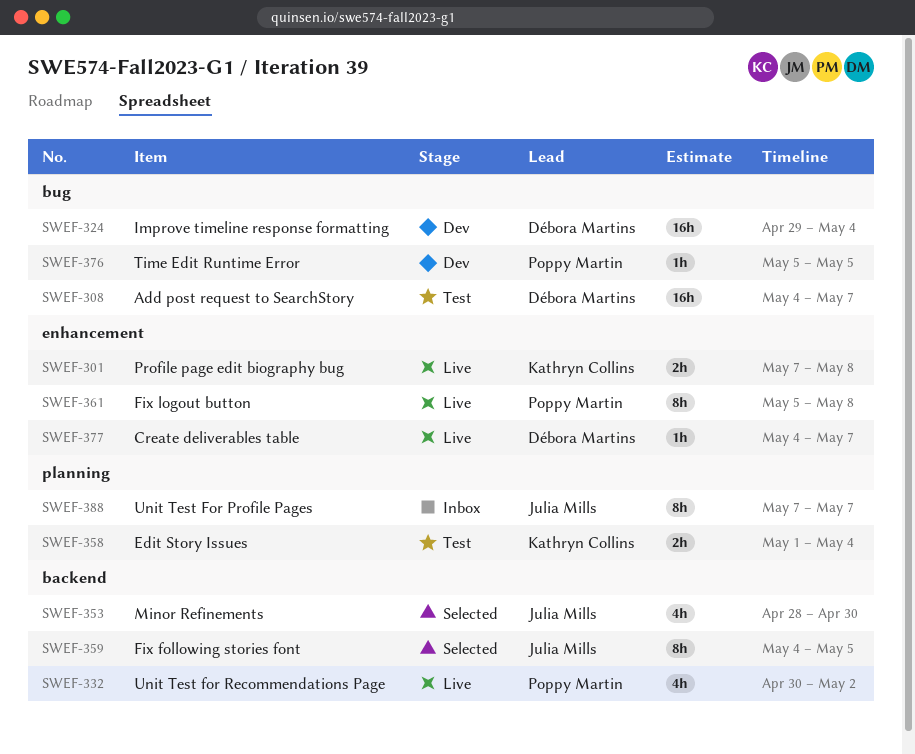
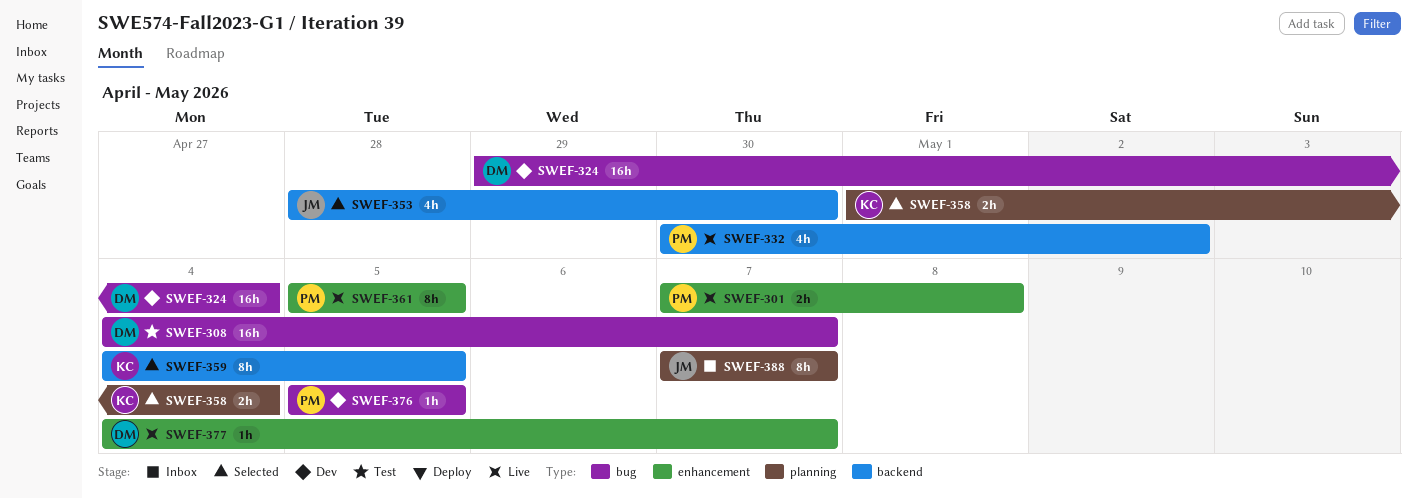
SWEF-301, owner: Kathryn Collins -> Poppy Martin
SWEF-358, status: Test -> Selected
SWEF-359, owner: Julia Mills -> Kathryn Collins
SWEF-361, due: May 8 -> May 5

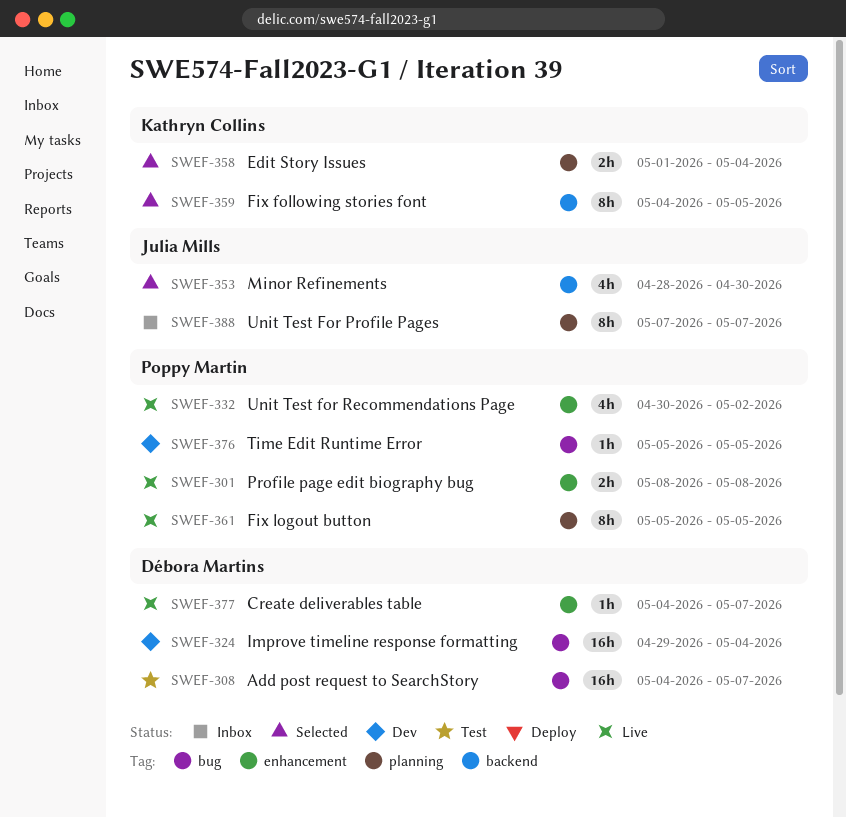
SWEF-301, start: May 7 -> May 8
SWEF-332, label: backend -> enhancement
SWEF-361, label: enhancement -> planning

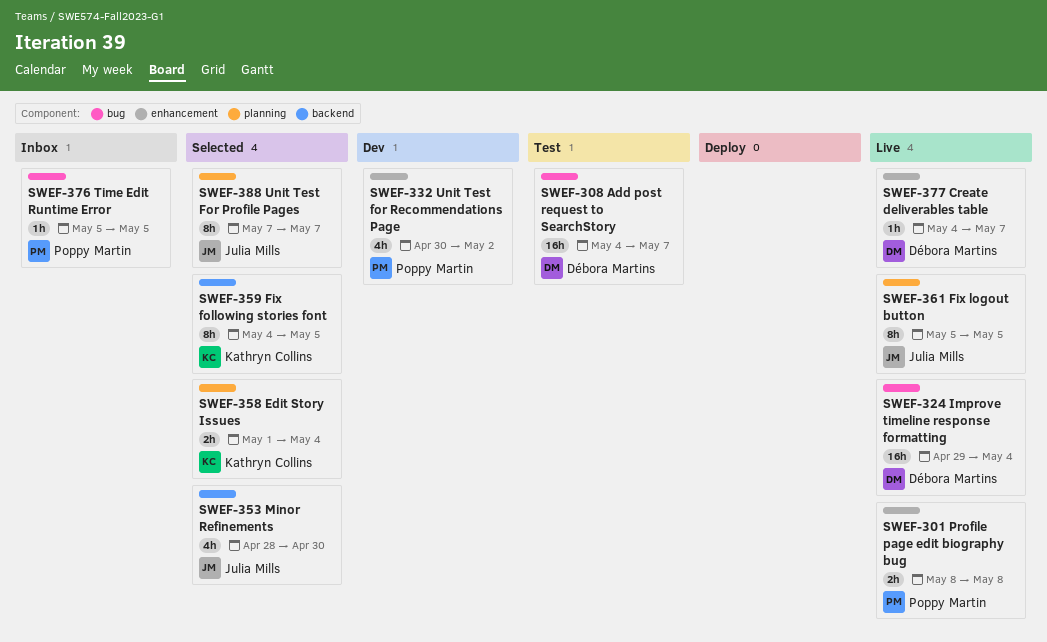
SWEF-324, status: Dev -> Live
SWEF-332, status: Live -> Dev
SWEF-361, owner: Poppy Martin -> Julia Mills
SWEF-376, status: Dev -> Inbox
SWEF-388, status: Inbox -> Selected

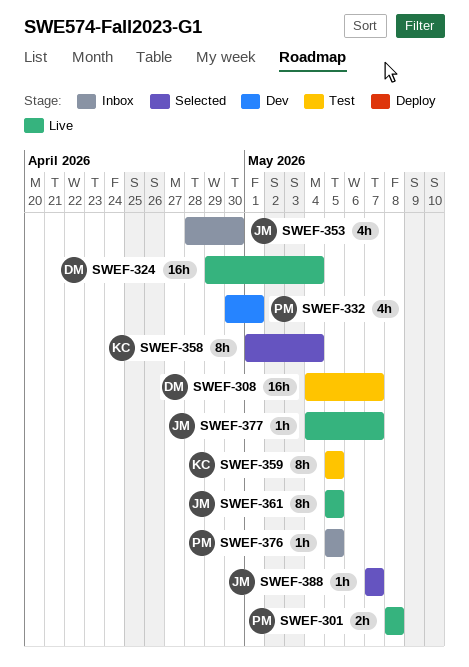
SWEF-332, due: May 2 -> May 1
SWEF-353, status: Selected -> Inbox
SWEF-358, estimate: 2h -> 8h
SWEF-359, status: Selected -> Test
SWEF-359, start: May 4 -> May 5
SWEF-377, owner: Débora Martins -> Julia Mills
SWEF-388, estimate: 8h -> 1h

